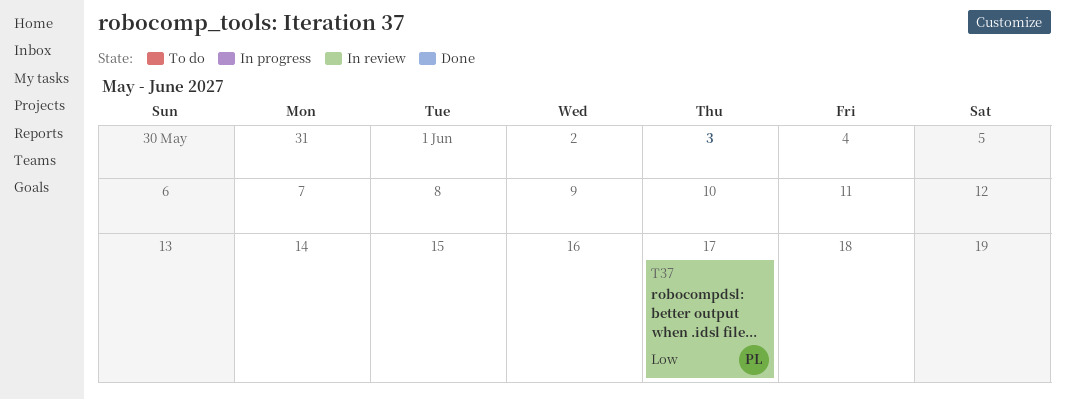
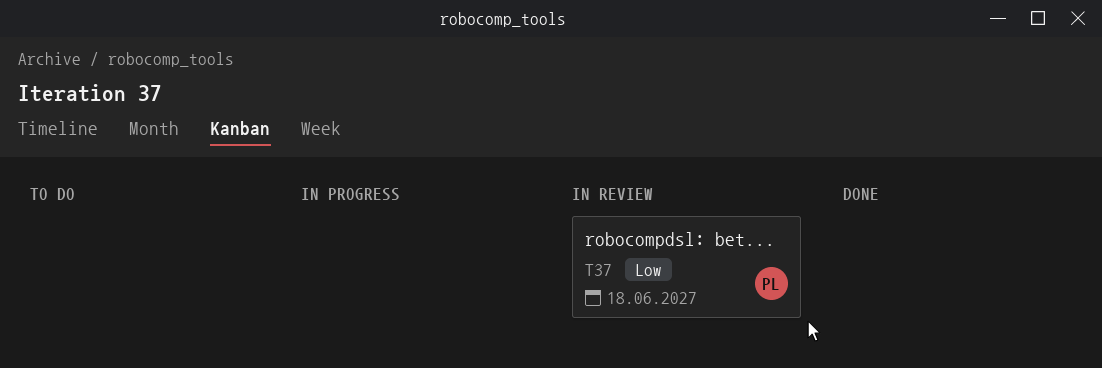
T37, due: Jun 17 -> Jun 18

